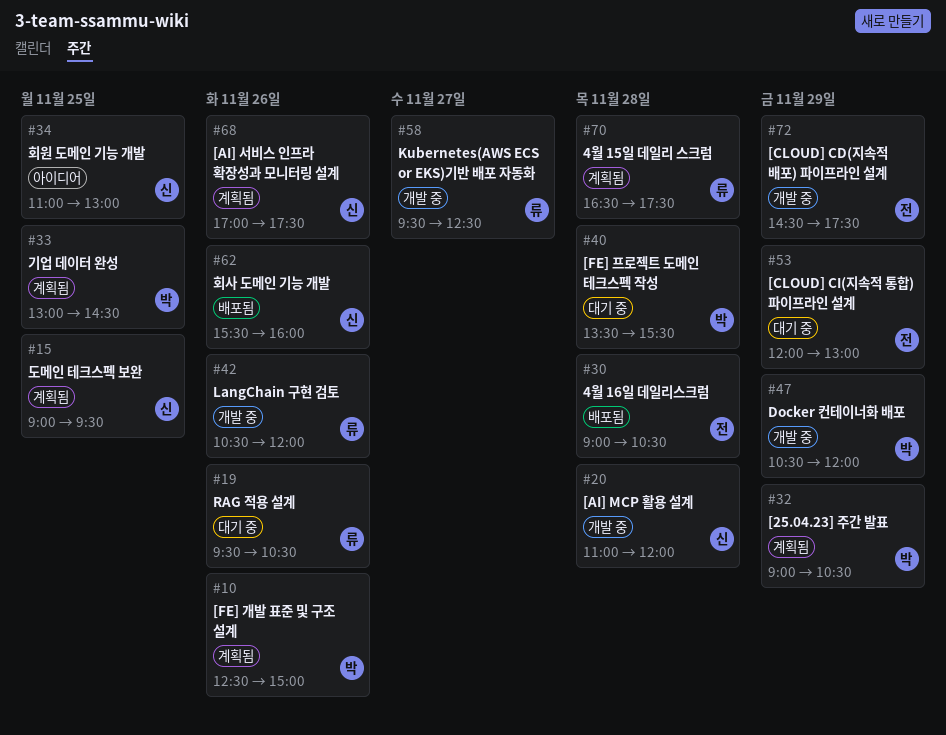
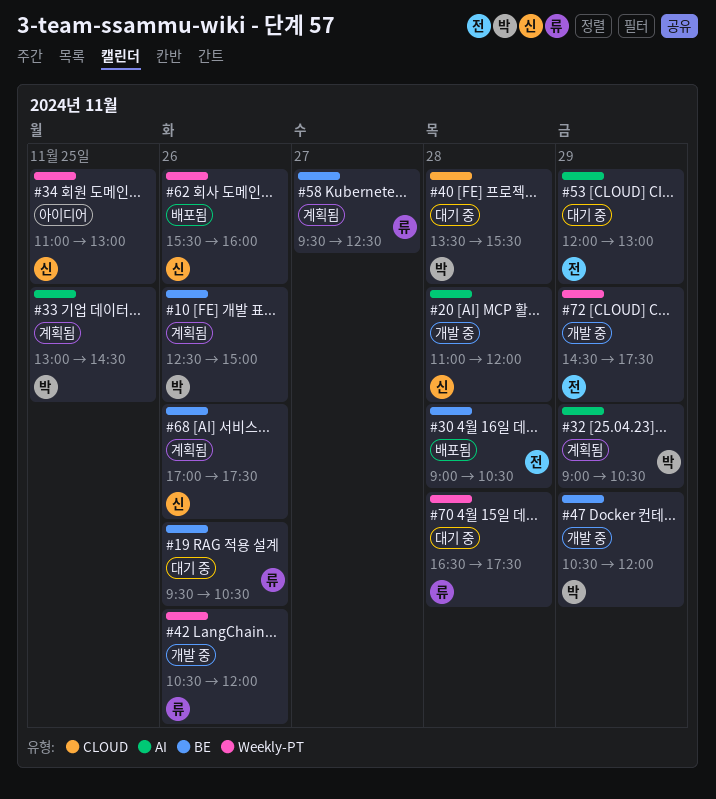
#15: present -> none
#58, status: 개발 중 -> 계획됨
#70, status: 계획됨 -> 대기 중

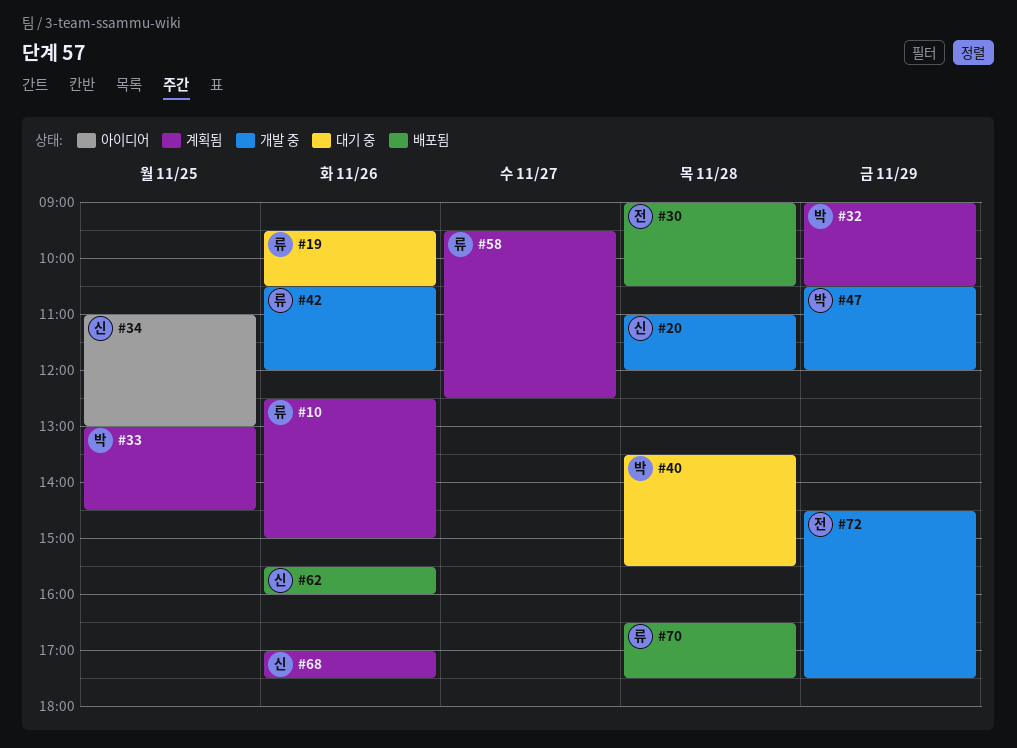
#10, owner: 박 -> 류
#53: present -> none
#70, status: 대기 중 -> 배포됨

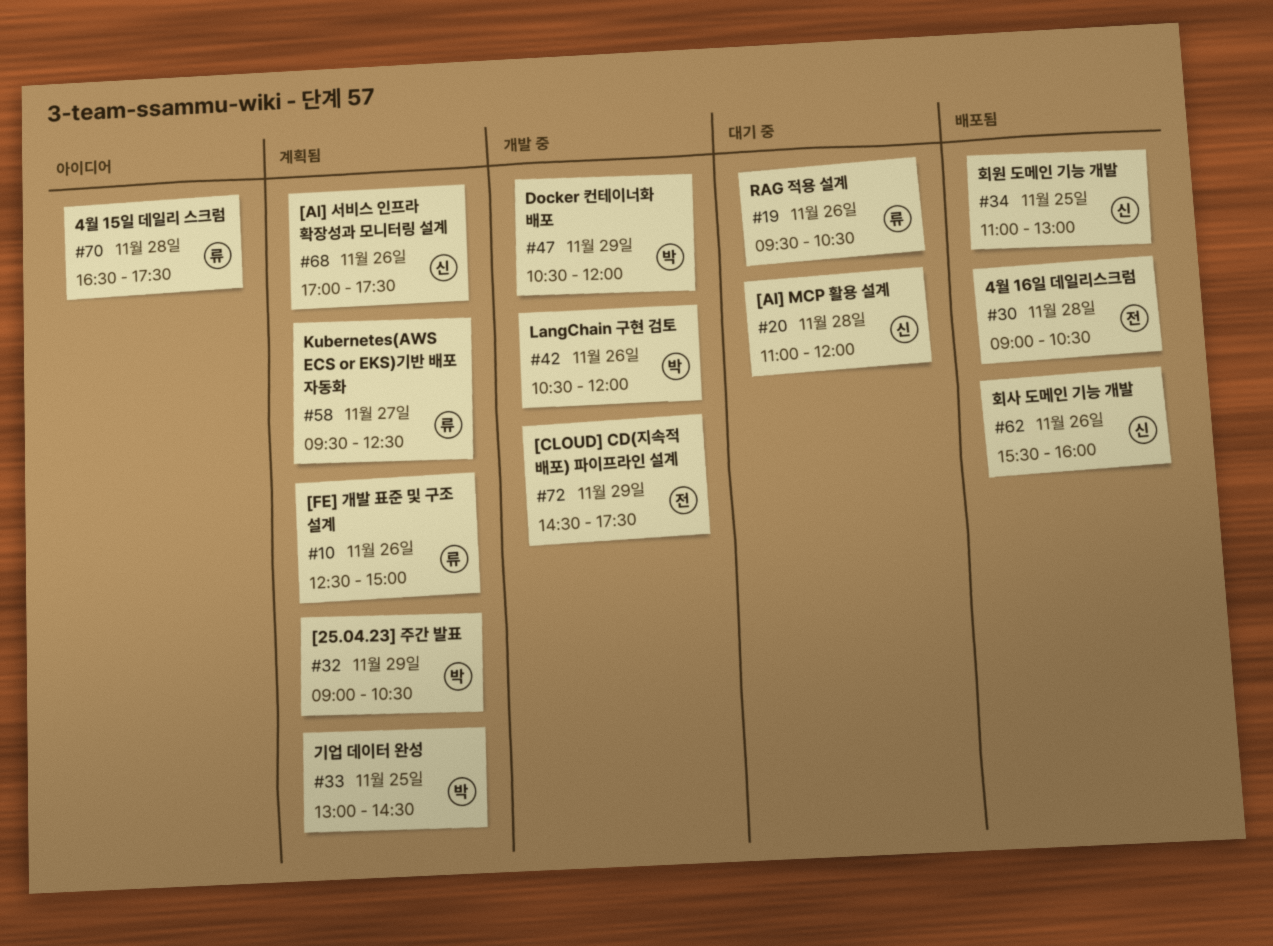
#20, status: 개발 중 -> 대기 중
#34, status: 아이디어 -> 배포됨
#40: present -> none
#42, owner: 류 -> 박
#70, status: 배포됨 -> 아이디어

